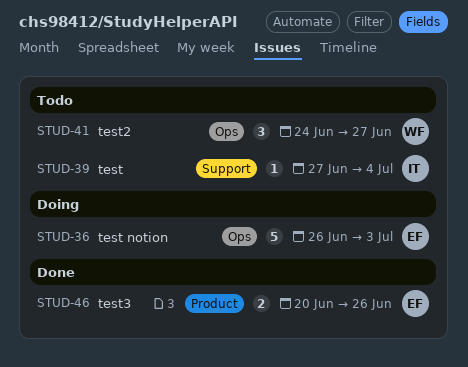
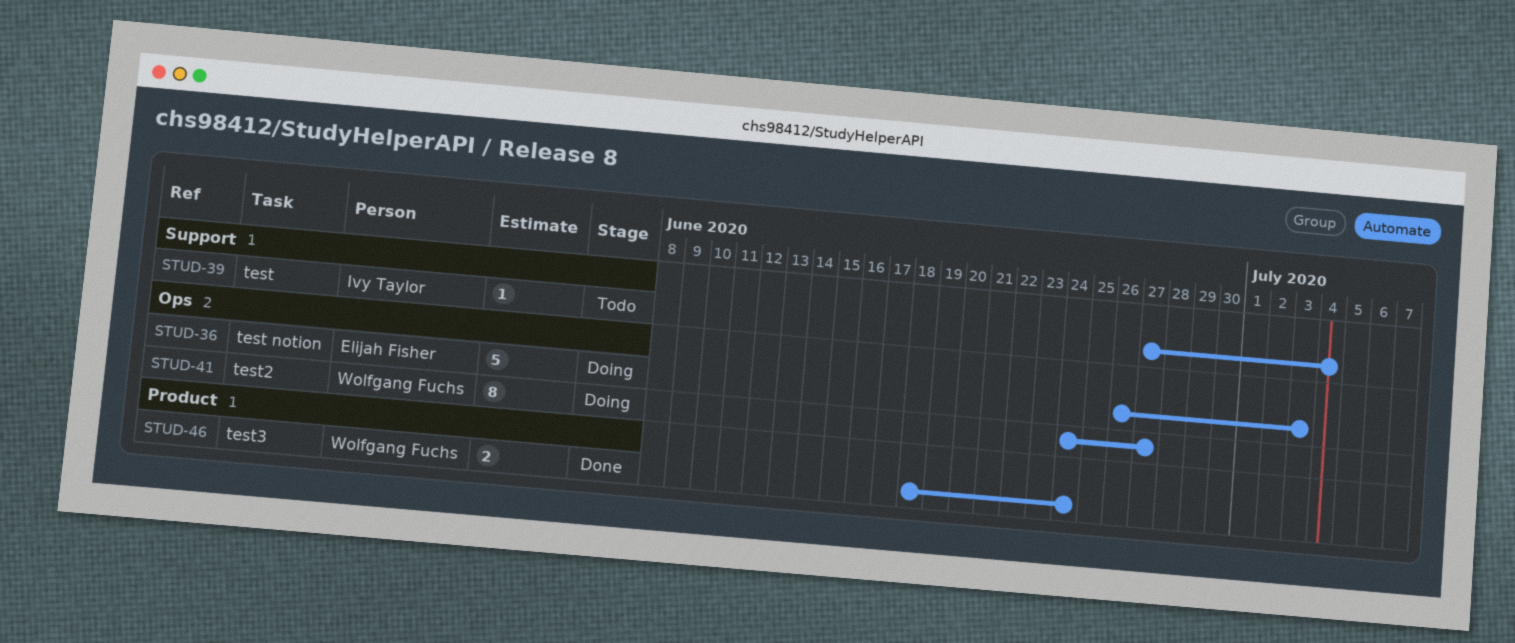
STUD-41, status: Todo -> Doing
STUD-41, estimate: 3 -> 8
STUD-46, owner: Elijah Fisher -> Wolfgang Fuchs
STUD-46, start: Jun 20 -> Jun 18
STUD-46, due: Jun 26 -> Jun 24

